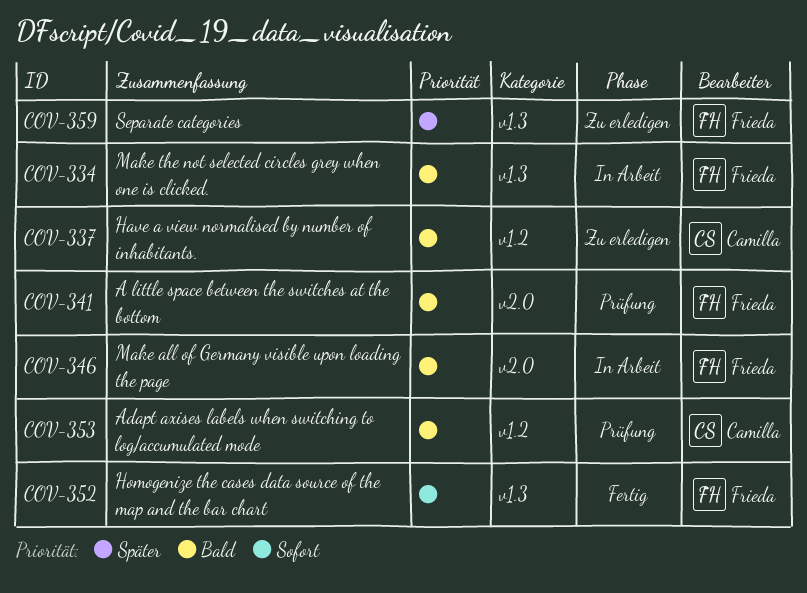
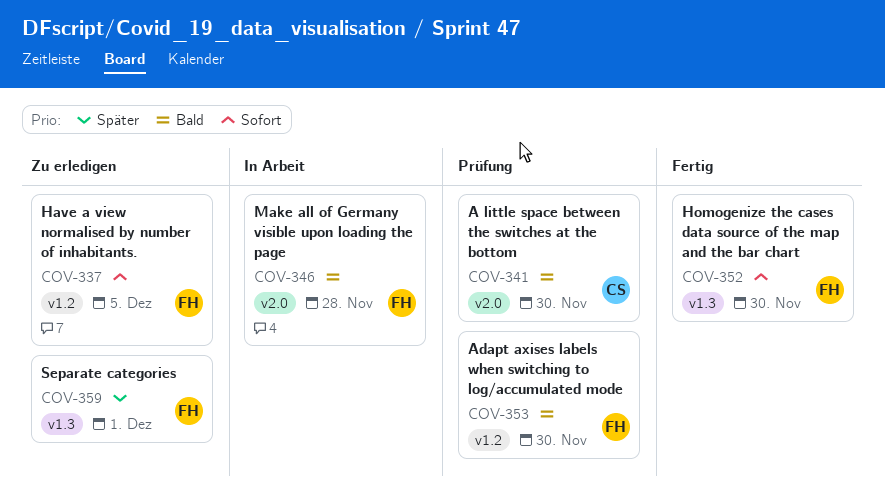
COV-334: present -> none
COV-337, owner: Camilla -> Frieda
COV-337, priority: Bald -> Sofort
COV-341, owner: Frieda -> Camilla
COV-353, owner: Camilla -> Frieda

